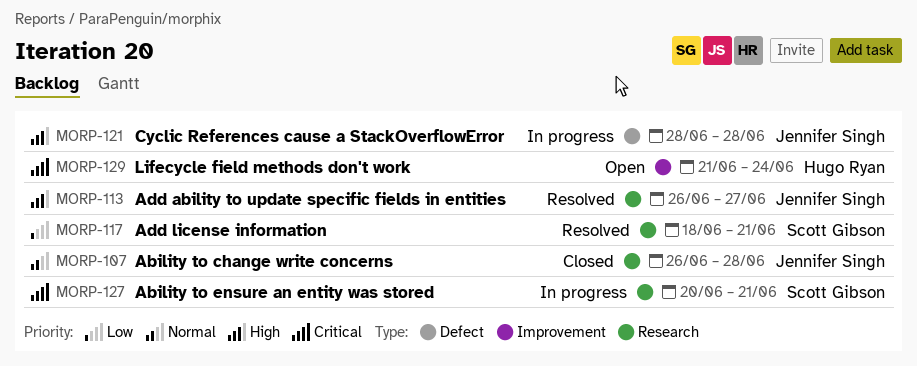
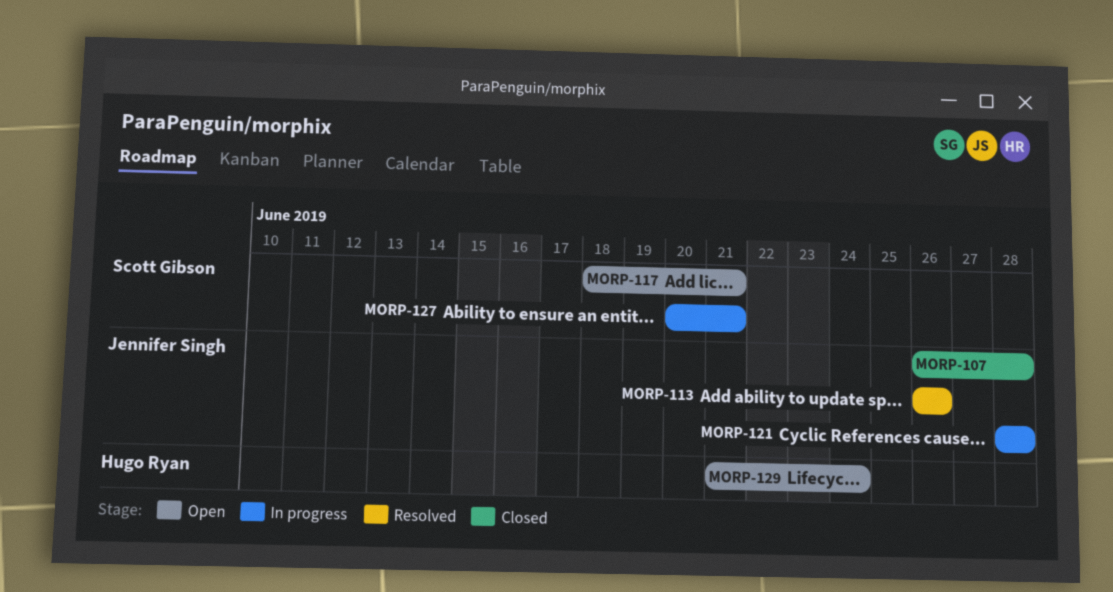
MORP-113, due: Jun 27 -> Jun 26
MORP-117, status: Resolved -> Open

